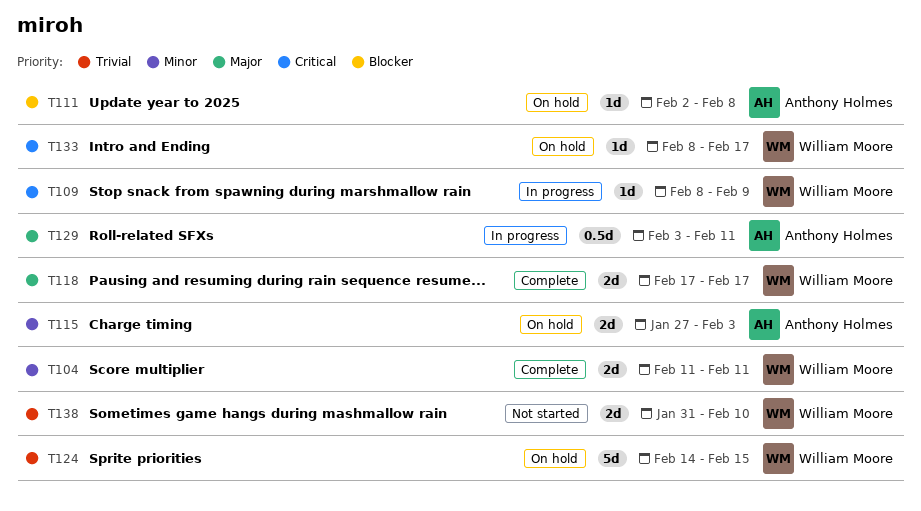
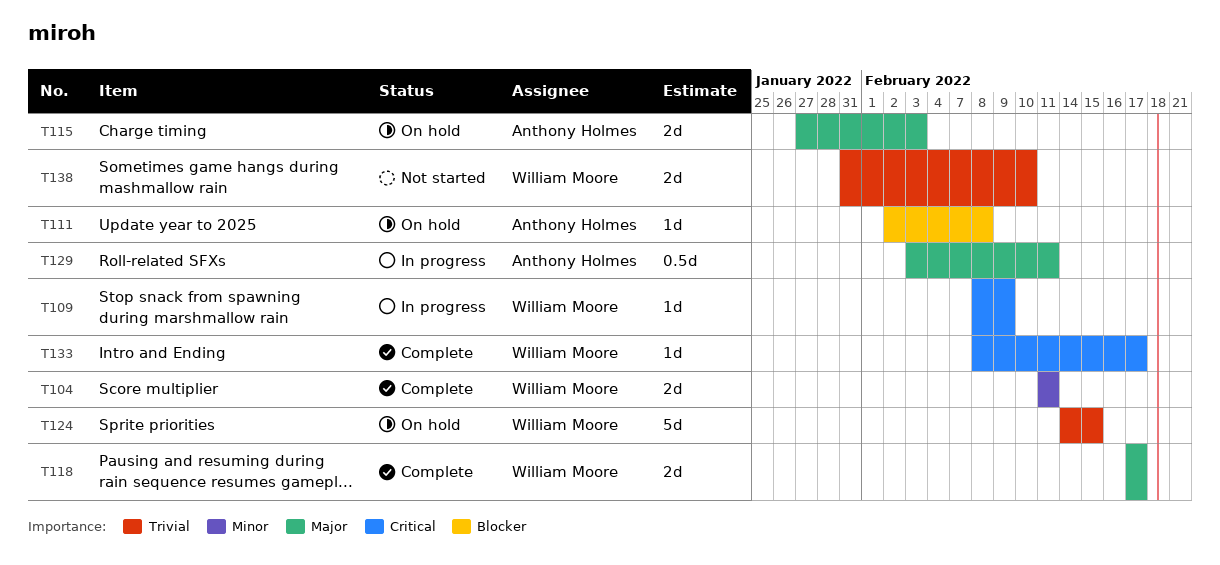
T115, priority: Minor -> Major
T133, status: On hold -> Complete

